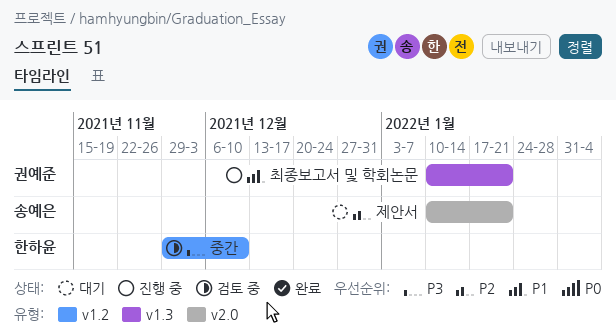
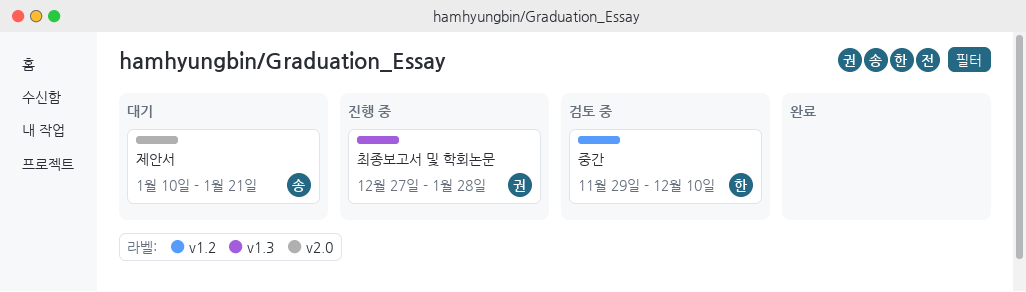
최종보고서 및 학회논문, start: Jan 10 -> Dec 27
최종보고서 및 학회논문, due: Jan 21 -> Jan 28

